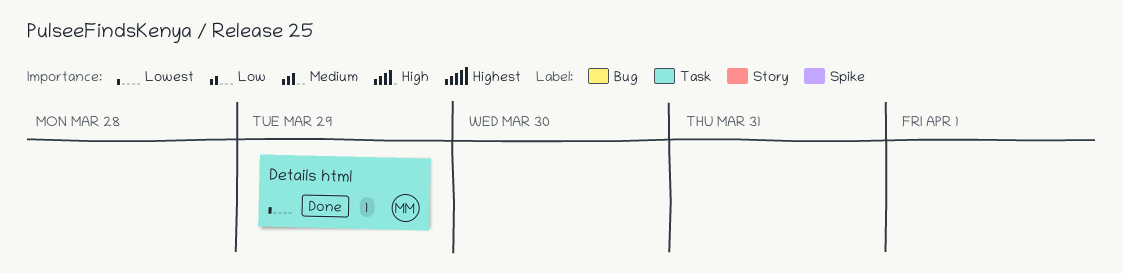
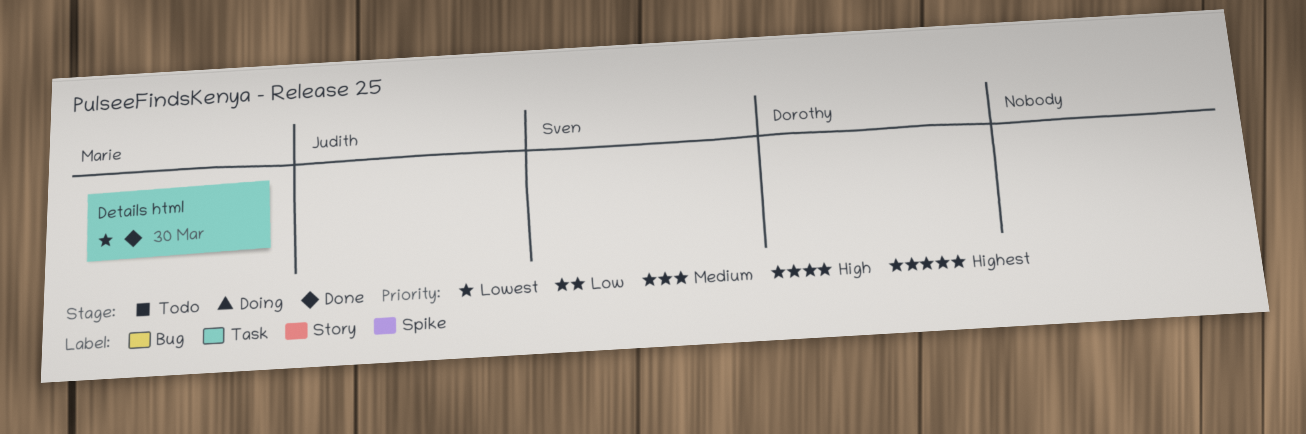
Details html, due: Mar 29 -> Mar 30

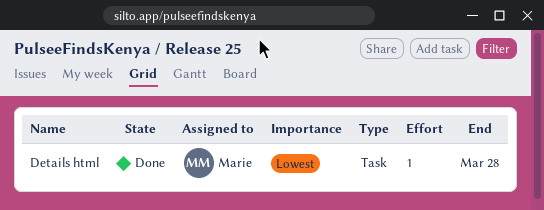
Details html, due: Mar 30 -> Mar 28

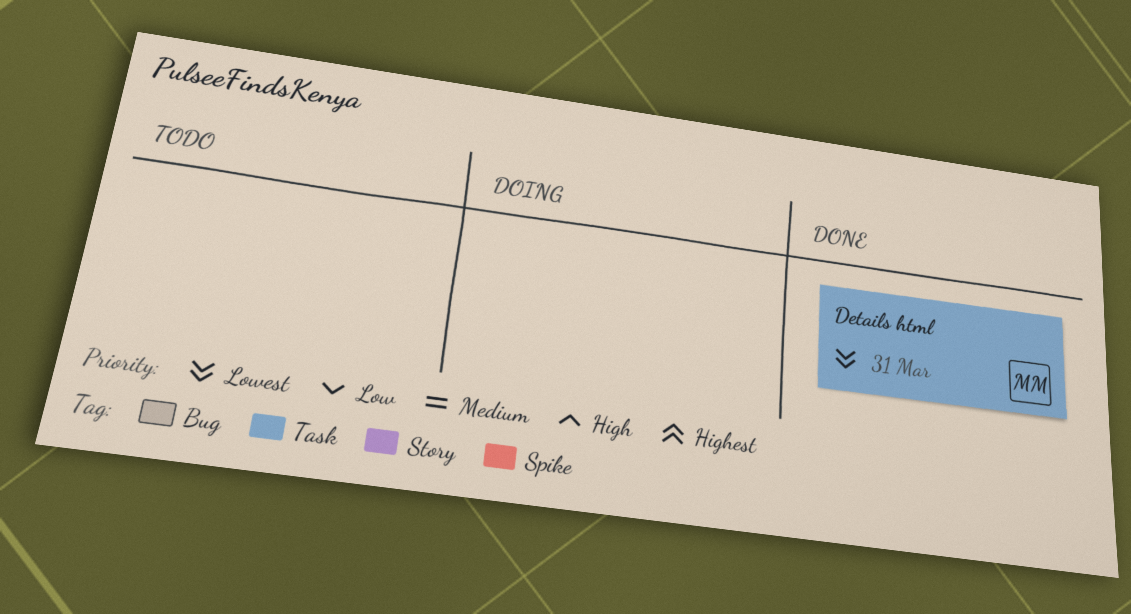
Details html, due: Mar 28 -> Mar 31

